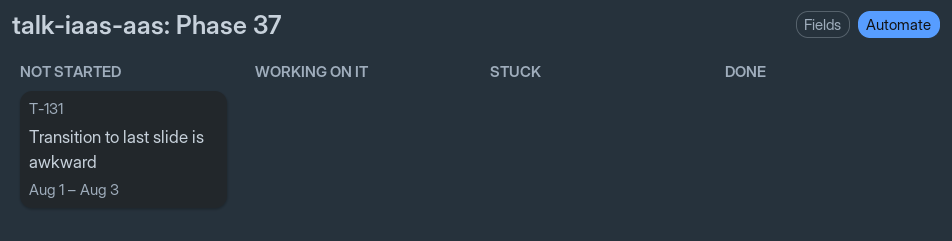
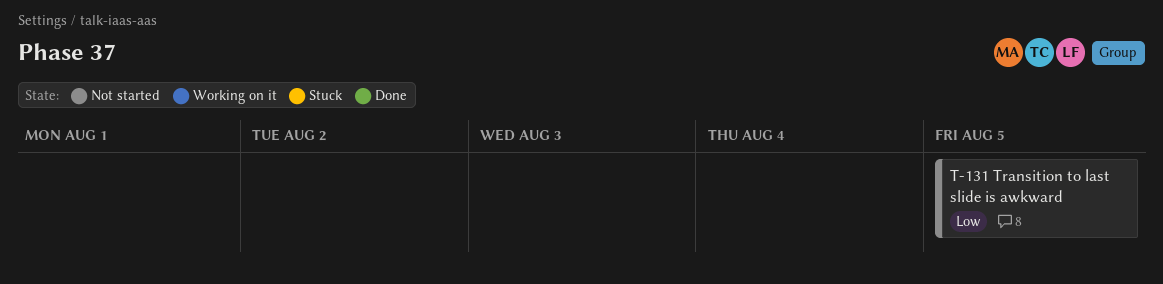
T-131, due: Aug 3 -> Aug 5

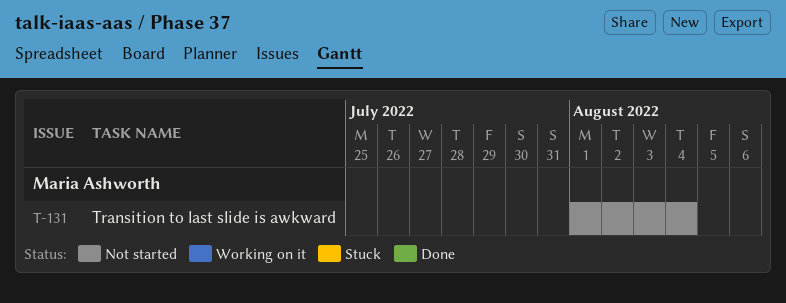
T-131, due: Aug 5 -> Aug 4

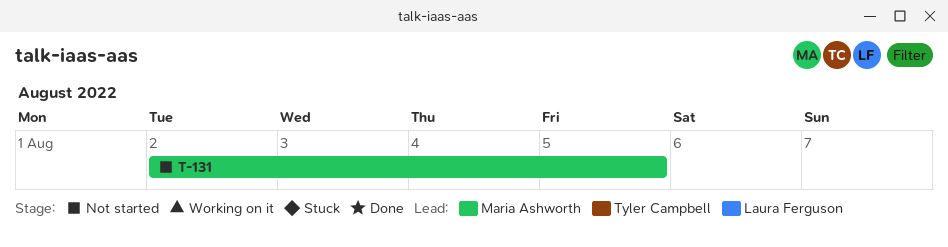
T-131, start: Aug 1 -> Aug 2
T-131, due: Aug 4 -> Aug 5

